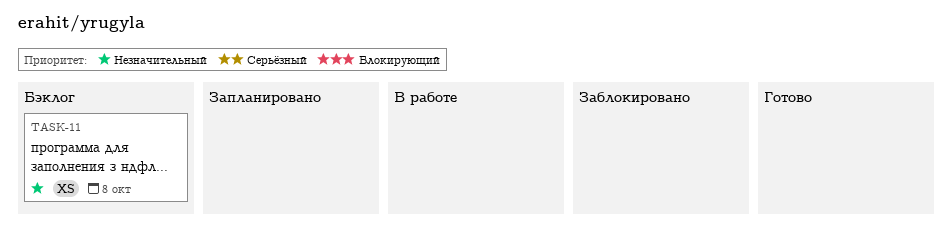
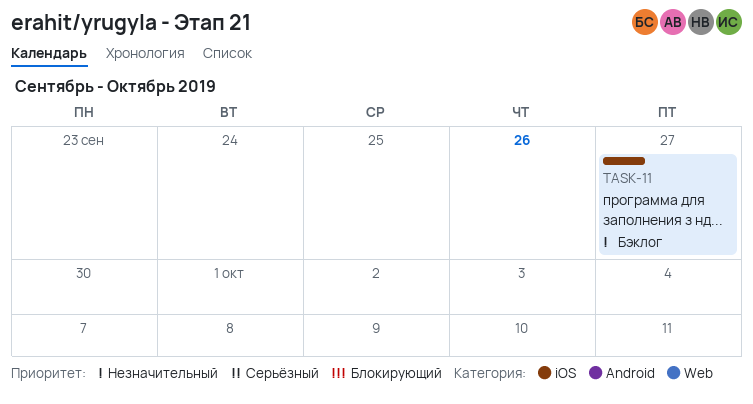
TASK-11, due: Oct 8 -> Sep 27

